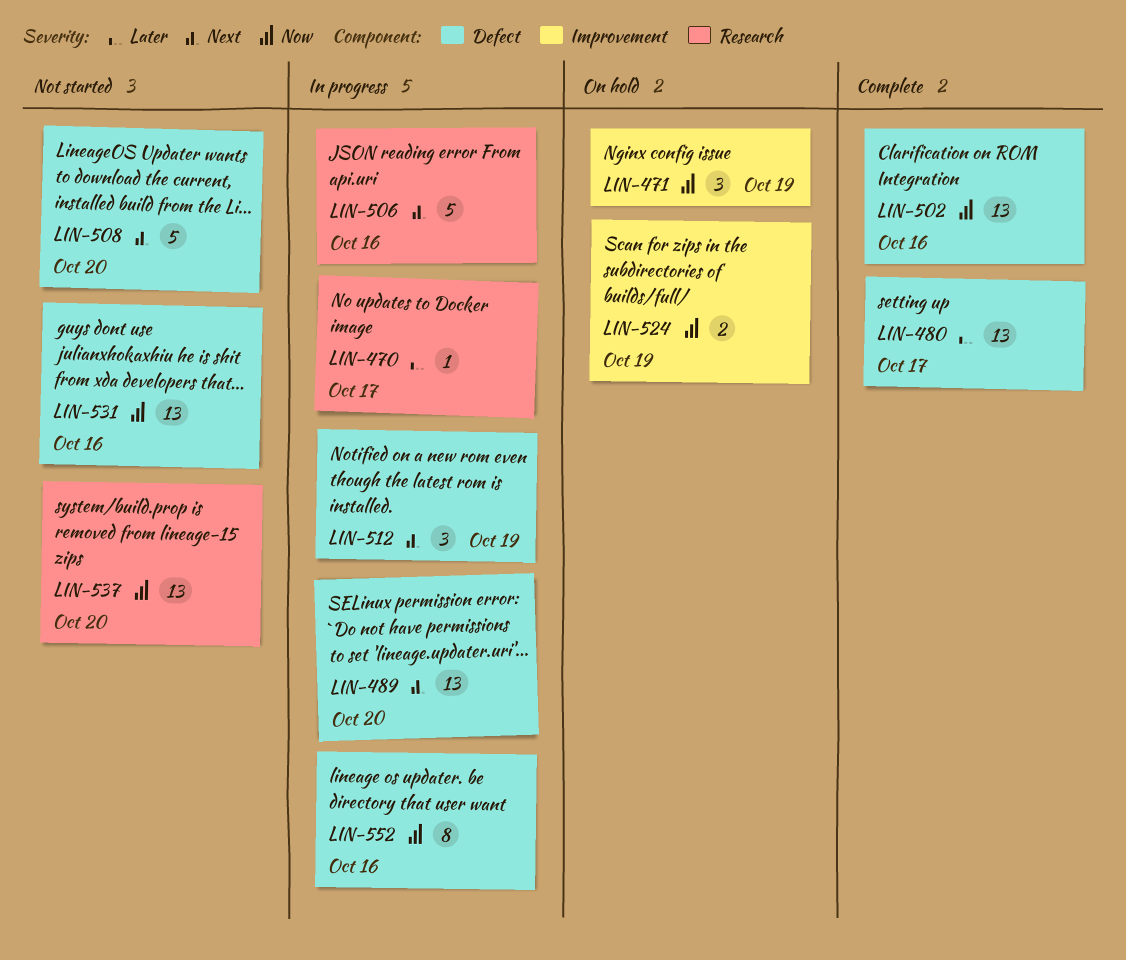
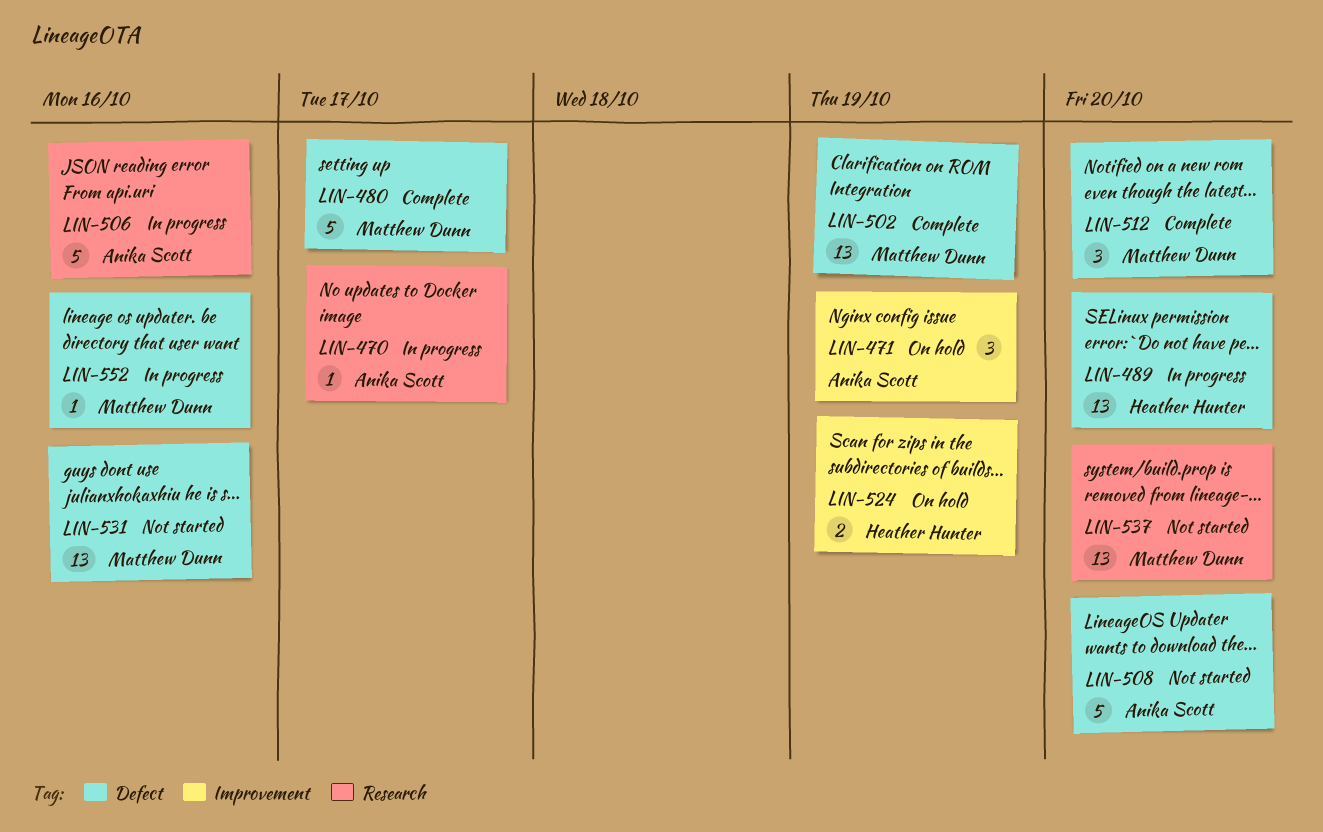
LIN-480, estimate: 13 -> 5
LIN-502, due: Oct 16 -> Oct 19
LIN-512, status: In progress -> Complete
LIN-512, due: Oct 19 -> Oct 20
LIN-552, estimate: 8 -> 1

